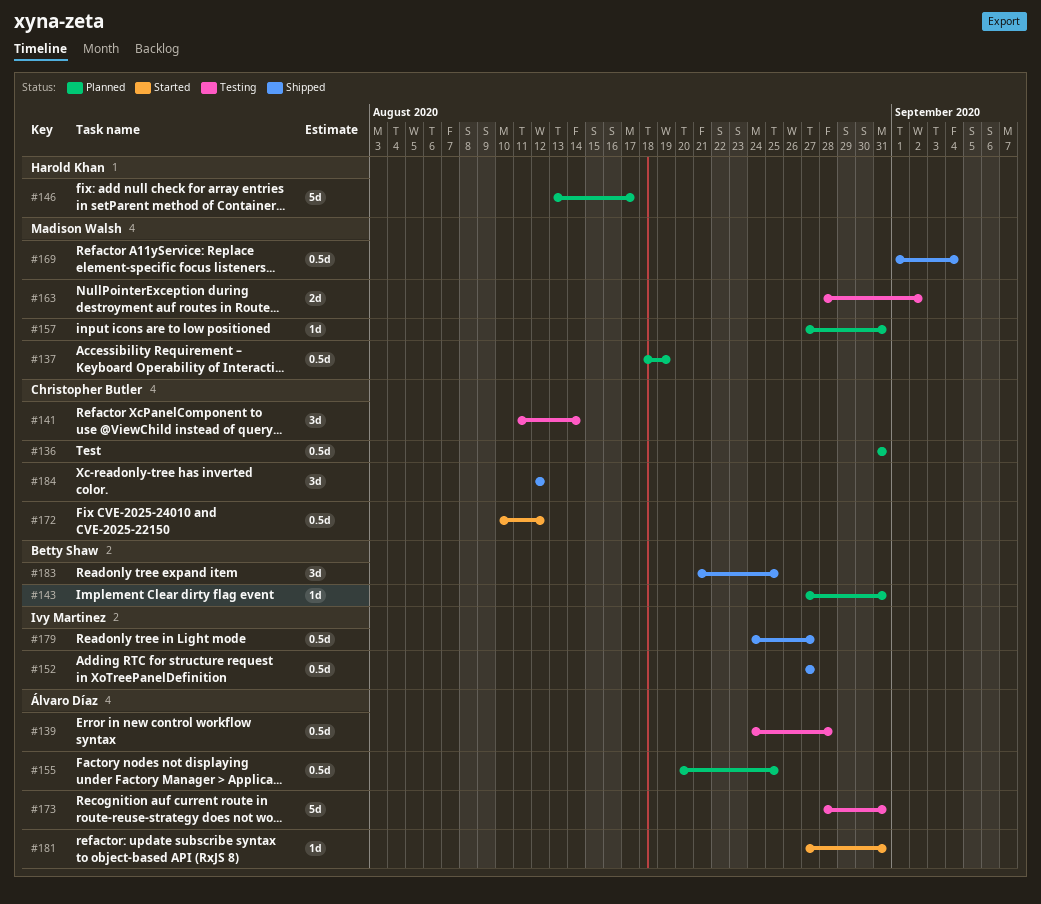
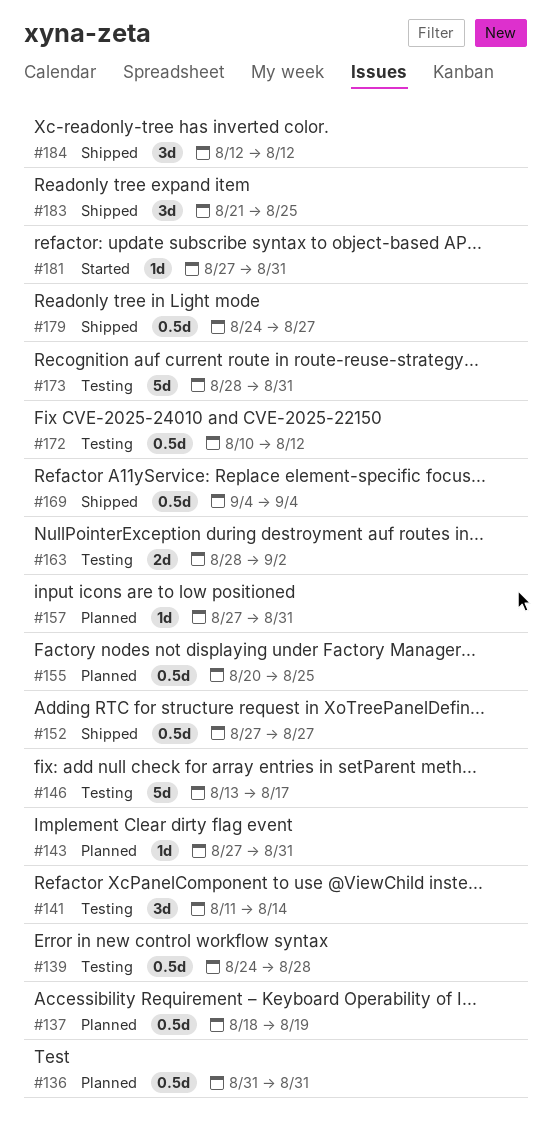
#146, status: Planned -> Testing
#169, start: Sep 1 -> Sep 4
#172, status: Started -> Testing

